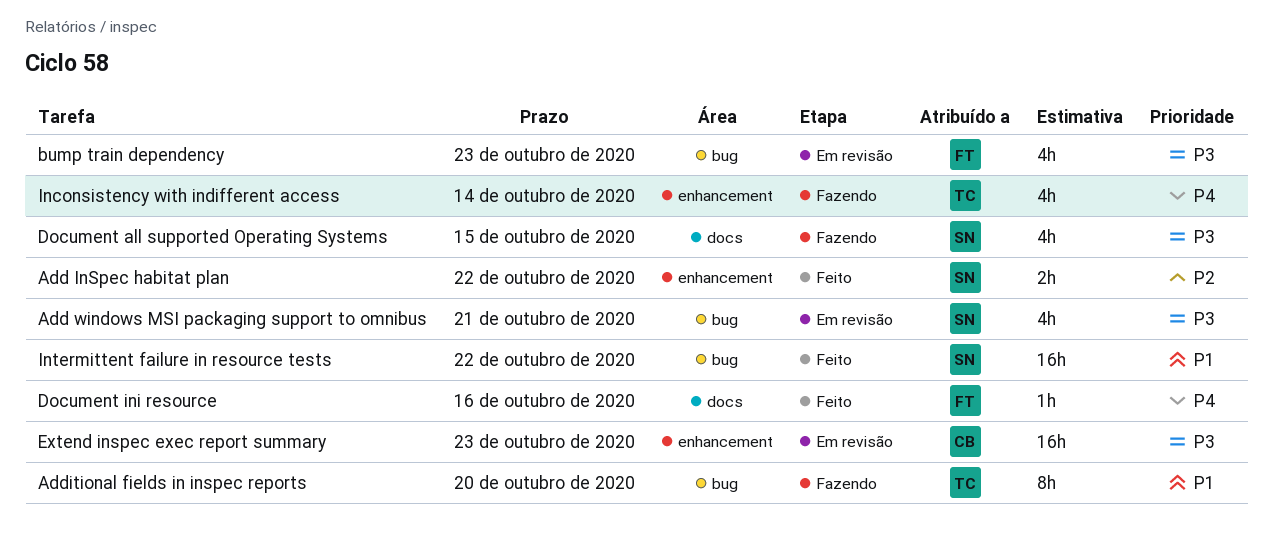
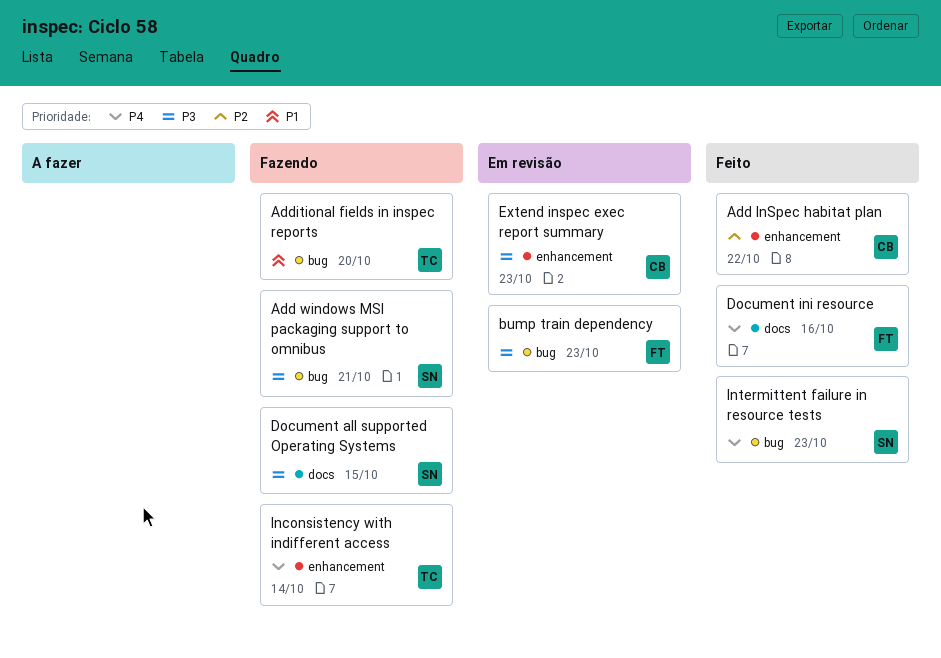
Add InSpec habitat plan, owner: SN -> CB
Add windows MSI packaging support to omnibus, status: Em revisão -> Fazendo
Intermittent failure in resource tests, priority: P1 -> P4
Intermittent failure in resource tests, due: Oct 22 -> Oct 23

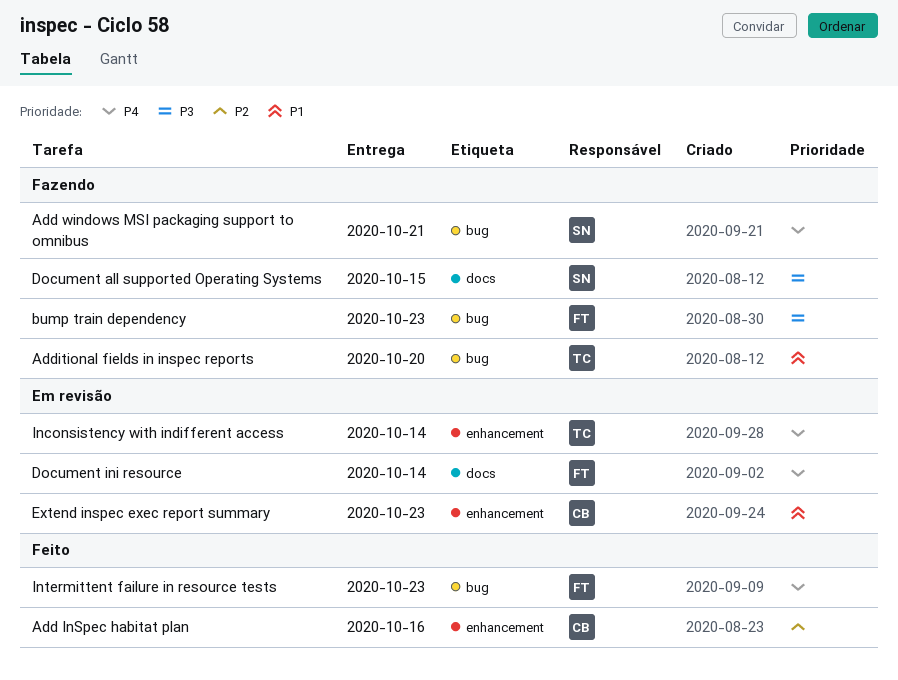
Add InSpec habitat plan, due: Oct 22 -> Oct 16
Add windows MSI packaging support to omnibus, priority: P3 -> P4
bump train dependency, status: Em revisão -> Fazendo
Document ini resource, status: Feito -> Em revisão
Document ini resource, due: Oct 16 -> Oct 14
Extend inspec exec report summary, priority: P3 -> P1
Inconsistency with indifferent access, status: Fazendo -> Em revisão
Intermittent failure in resource tests, owner: SN -> FT

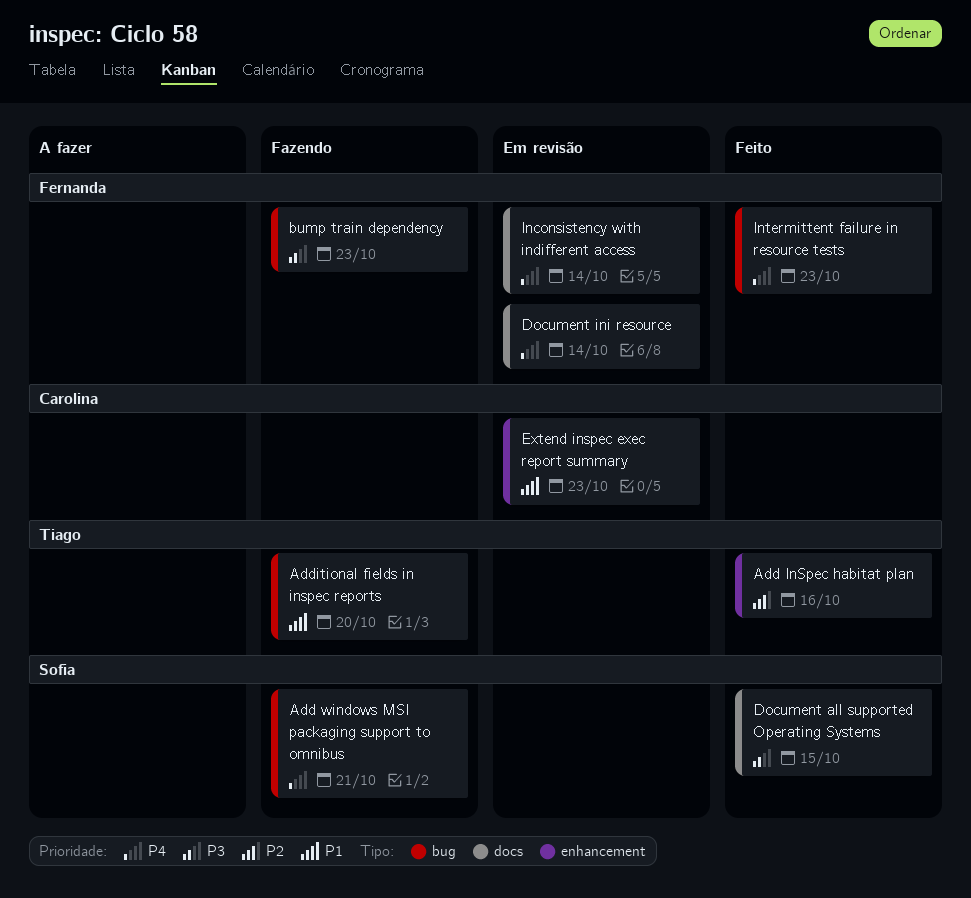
Add InSpec habitat plan, owner: Carolina -> Tiago
Document all supported Operating Systems, status: Fazendo -> Feito
Inconsistency with indifferent access, owner: Tiago -> Fernanda
Inconsistency with indifferent access, label: enhancement -> docs

